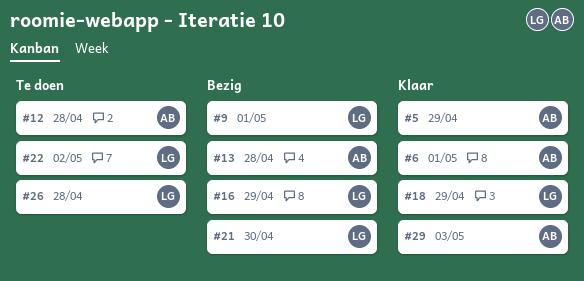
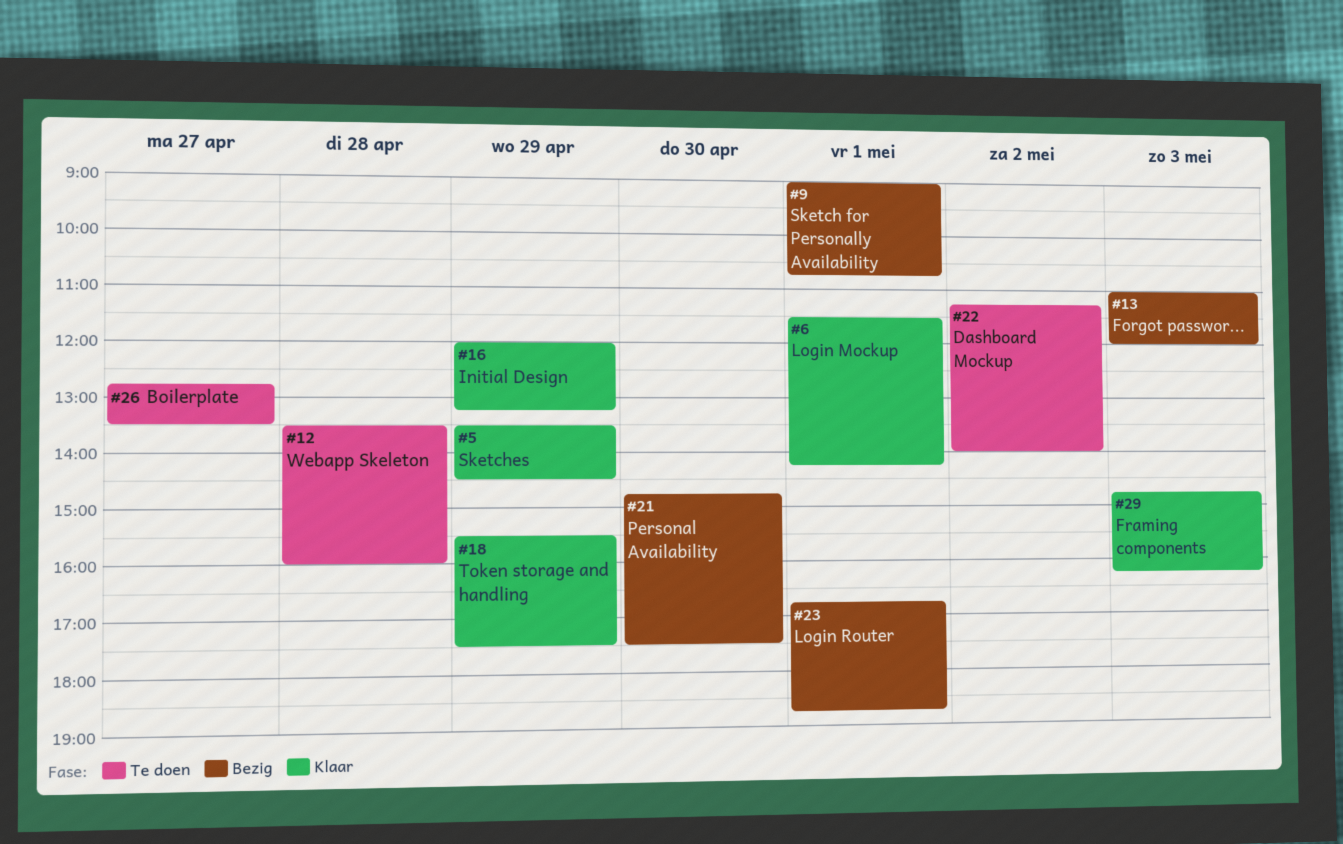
#13, day: Apr 28 -> May 3
#16, status: Bezig -> Klaar
#23: none -> present
#26, day: Apr 28 -> Apr 27

